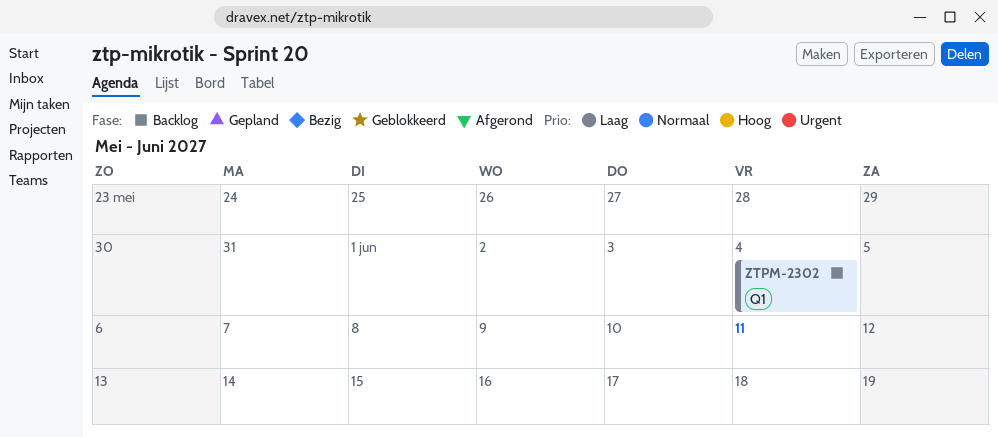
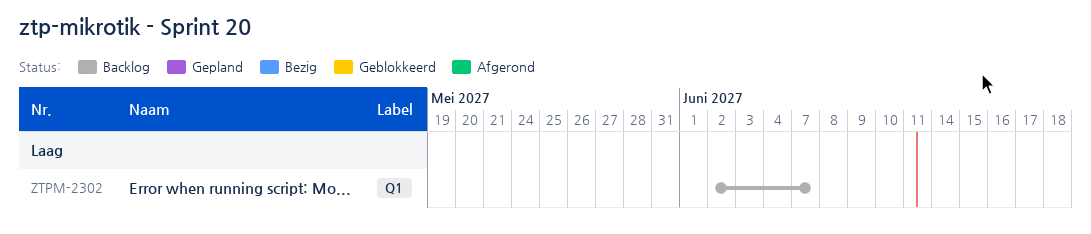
ZTPM-2302, due: Jun 4 -> Jun 7

